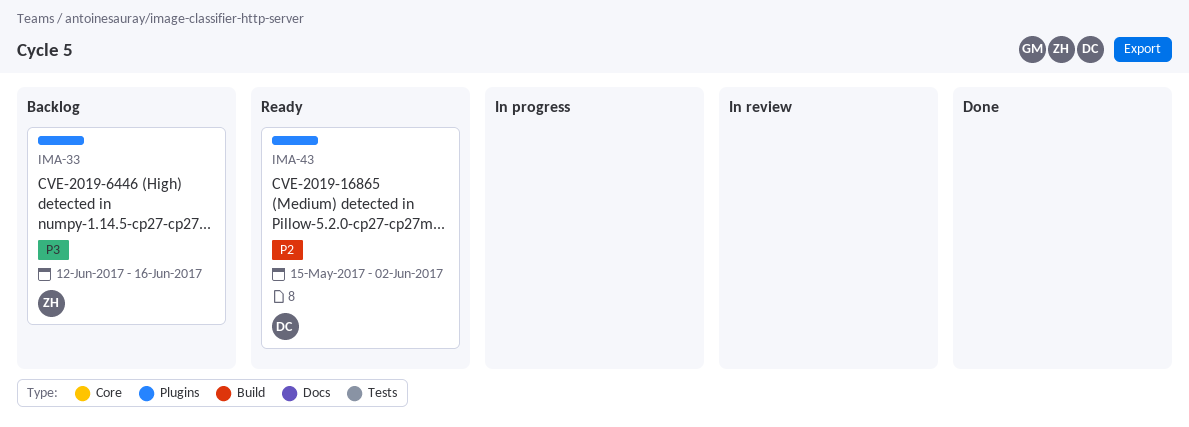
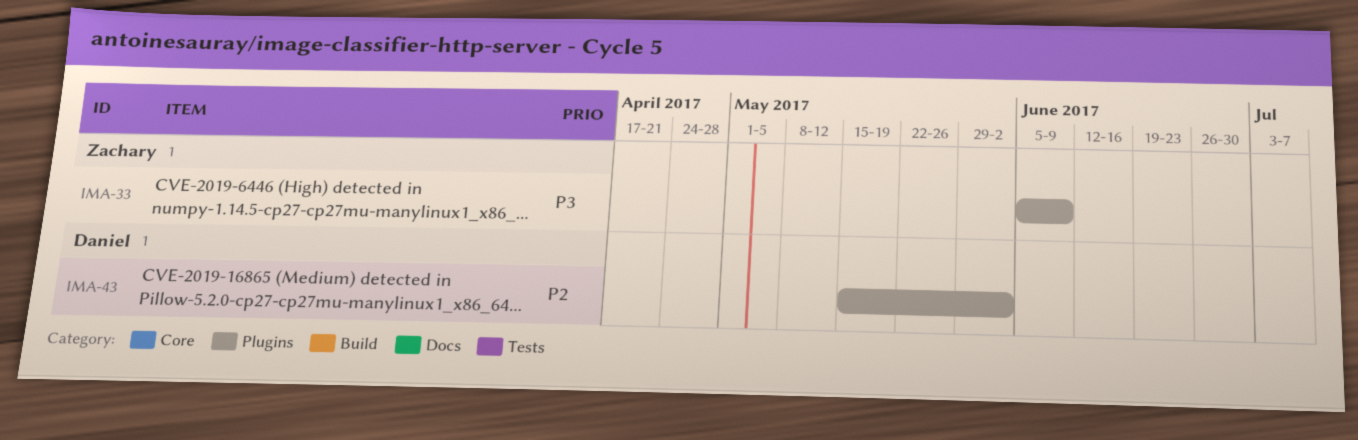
IMA-33, start: Jun 12 -> Jun 5
IMA-33, due: Jun 16 -> Jun 9

